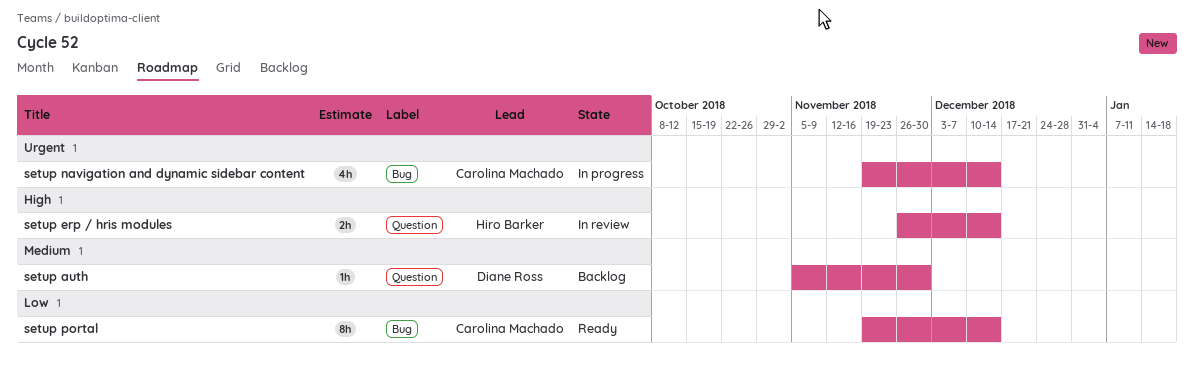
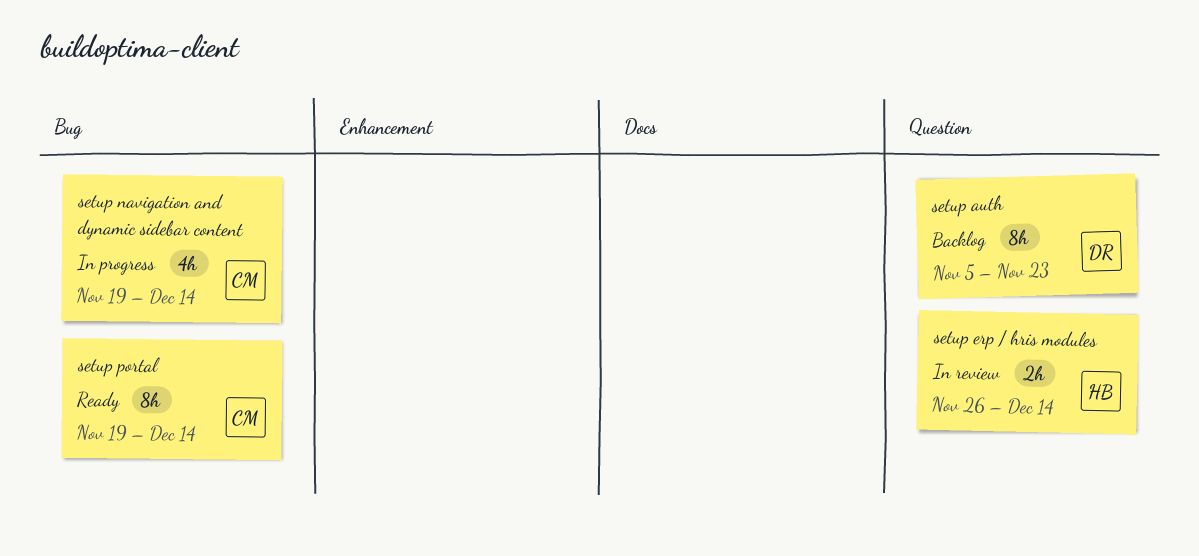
setup auth, estimate: 1h -> 8h
setup auth, due: Nov 30 -> Nov 23

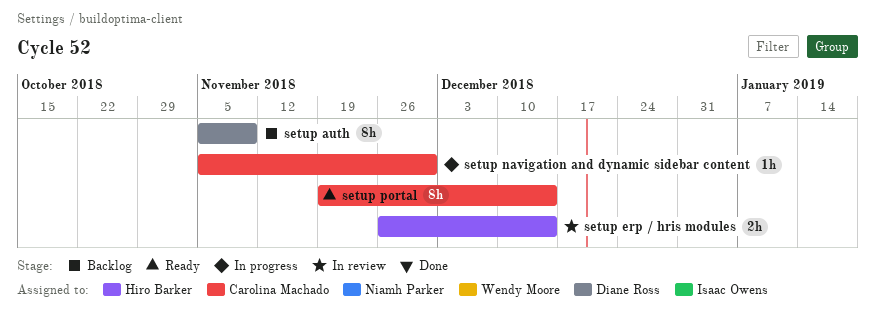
setup auth, due: Nov 23 -> Nov 9
setup navigation and dynamic sidebar content, estimate: 4h -> 1h
setup navigation and dynamic sidebar content, start: Nov 19 -> Nov 5
setup navigation and dynamic sidebar content, due: Dec 14 -> Nov 30

